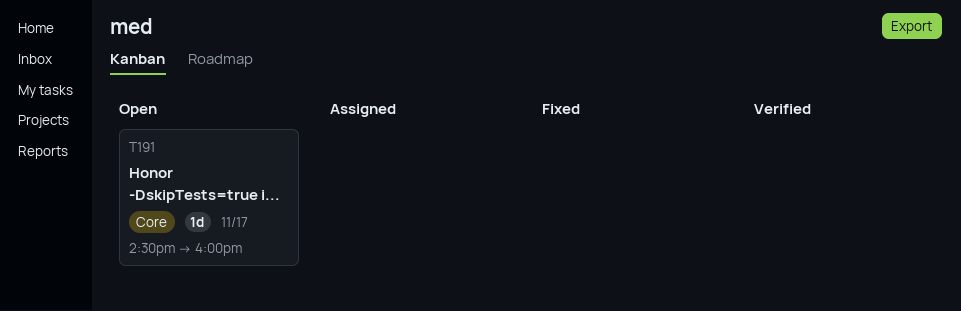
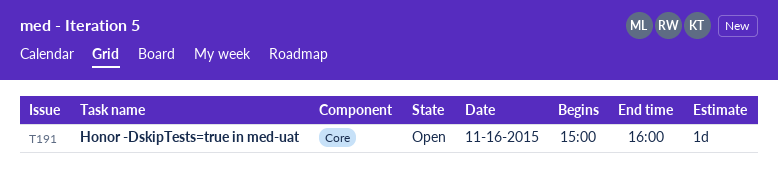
T191, day: Nov 17 -> Nov 16
T191, begins: 14:30 -> 15:00

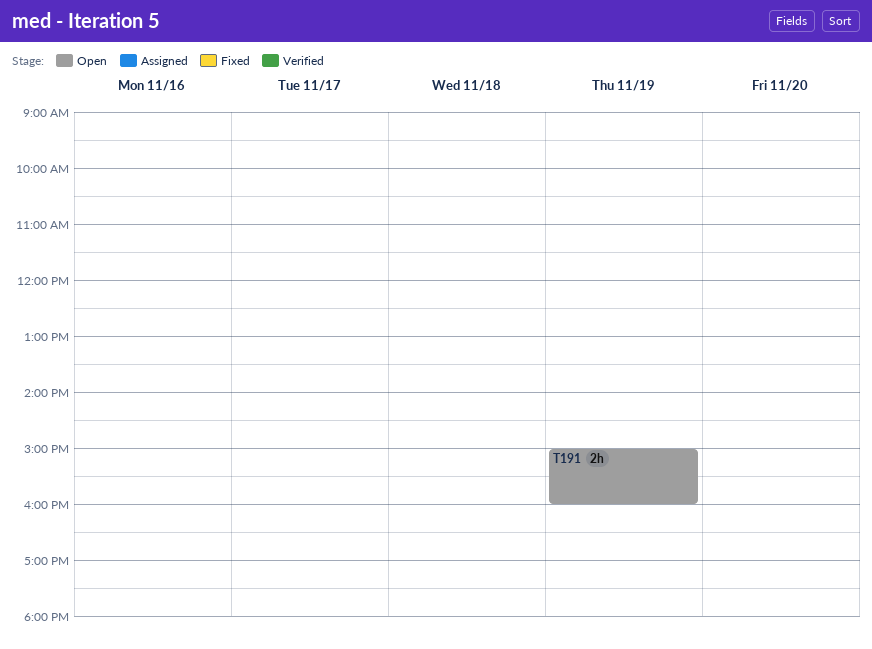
T191, estimate: 1d -> 2h
T191, day: Nov 16 -> Nov 19

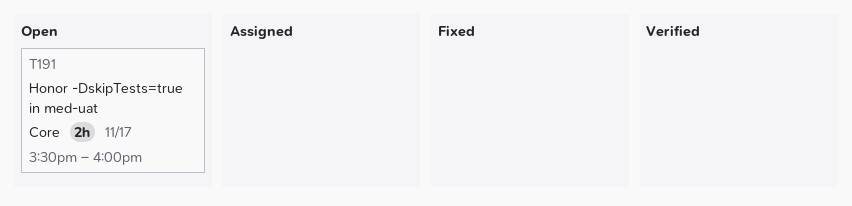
T191, day: Nov 19 -> Nov 17
T191, begins: 15:00 -> 15:30

